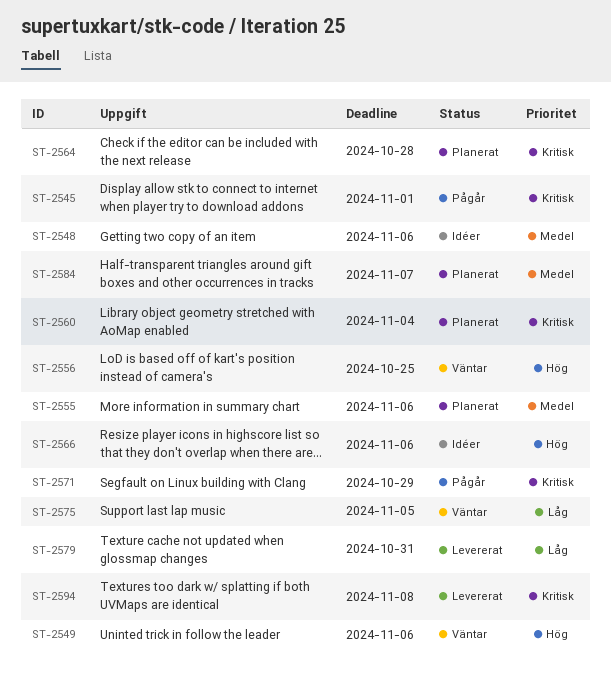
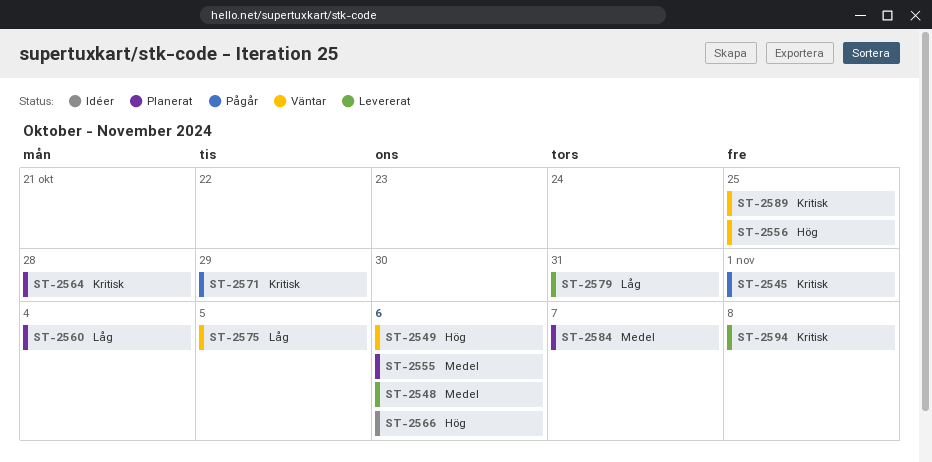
ST-2548, status: Idéer -> Levererat
ST-2560, priority: Kritisk -> Låg
ST-2589: none -> present

